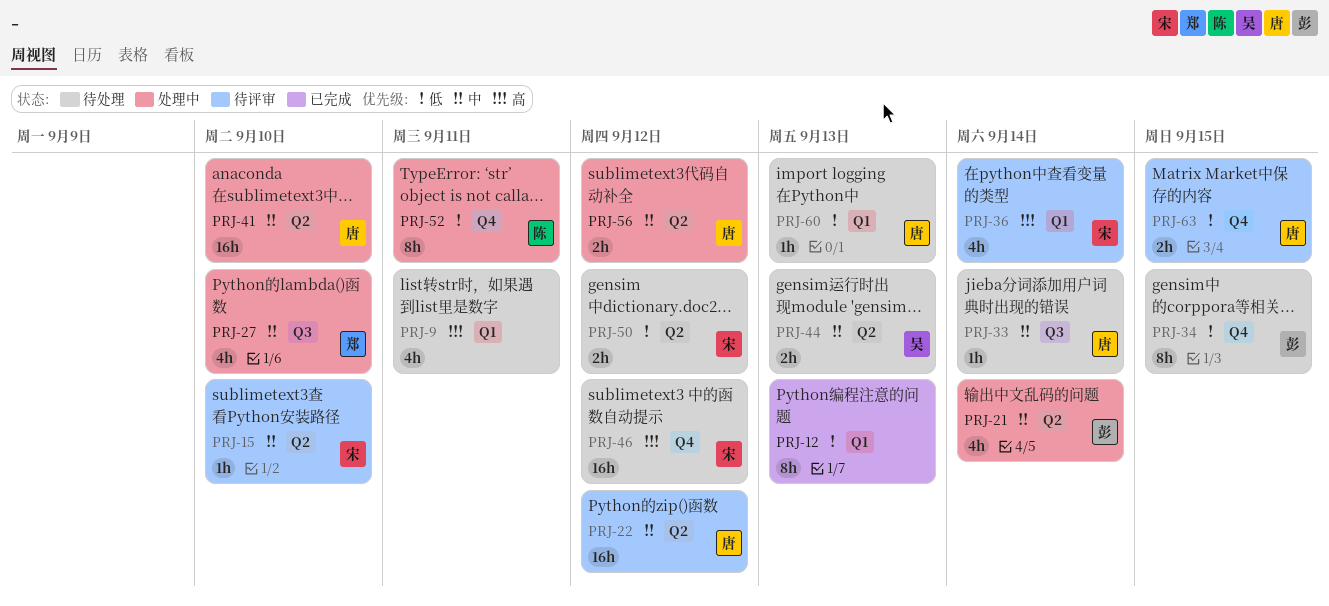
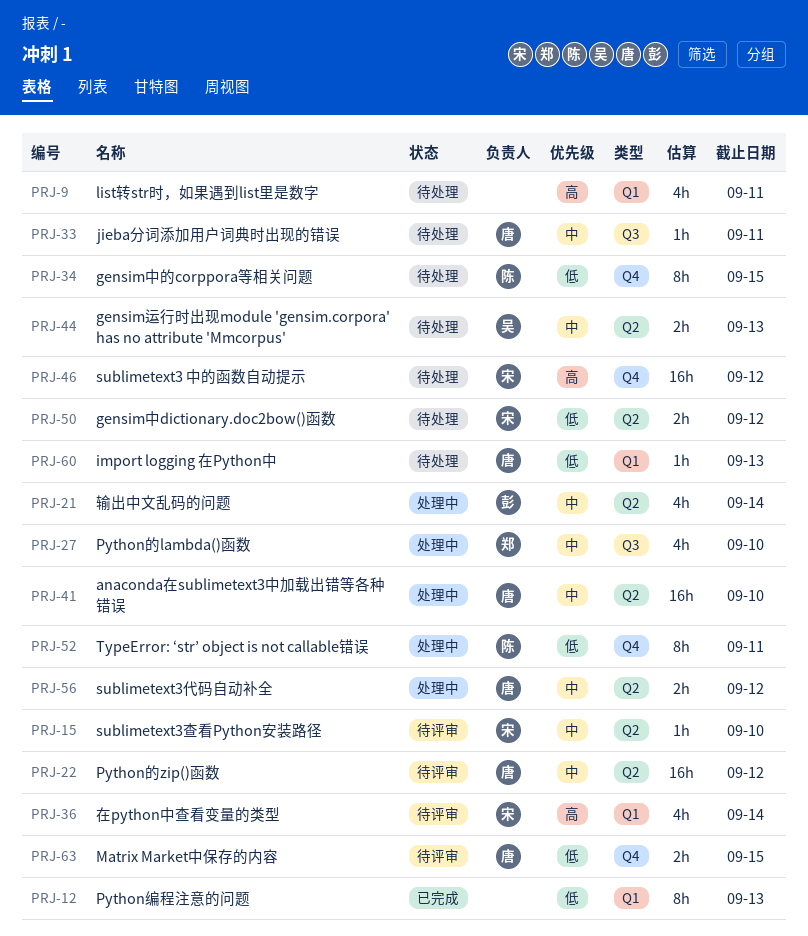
PRJ-33, due: Sep 14 -> Sep 11
PRJ-34, owner: 彭 -> 陈

